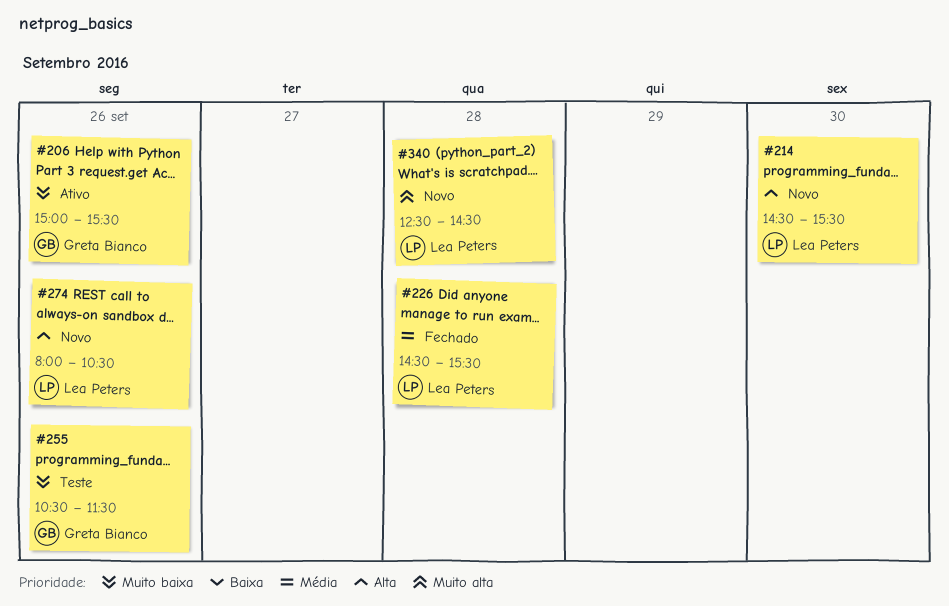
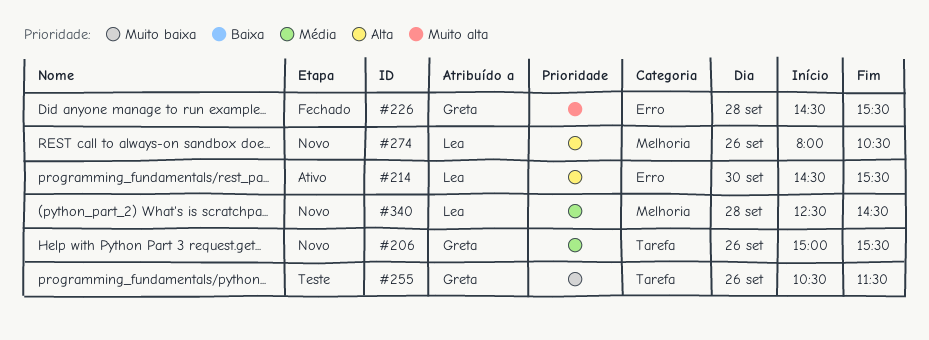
#206, status: Ativo -> Novo
#206, priority: Muito baixa -> Média
#214, status: Novo -> Ativo
#226, owner: Lea Peters -> Greta Bianco
#226, priority: Média -> Muito alta
#340, priority: Muito alta -> Média

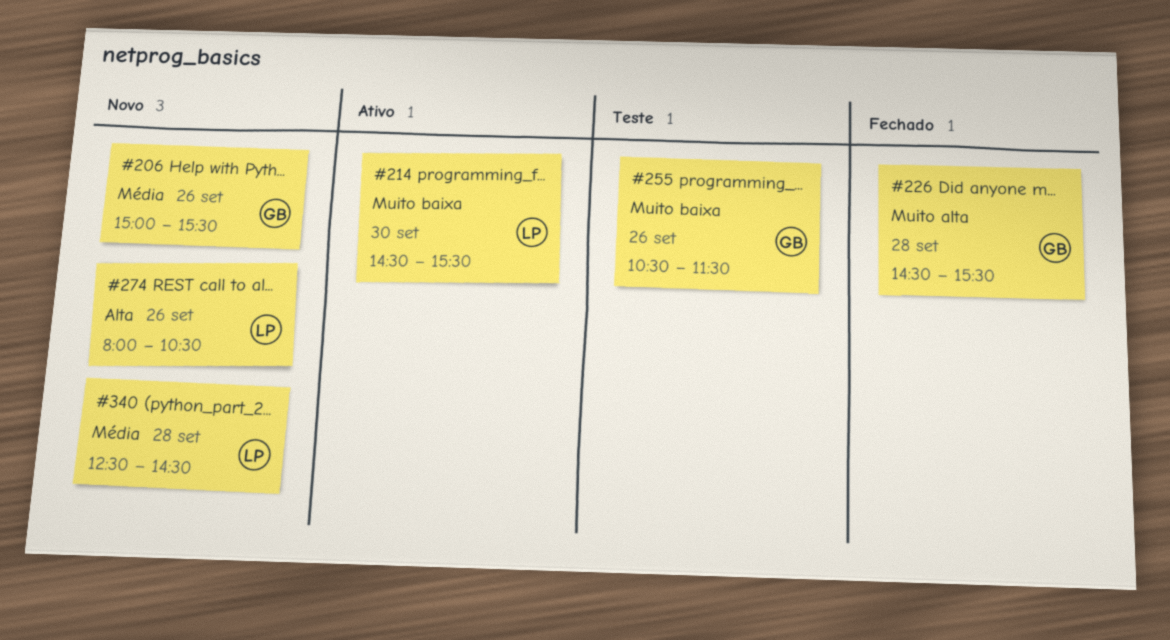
#214, priority: Alta -> Muito baixa

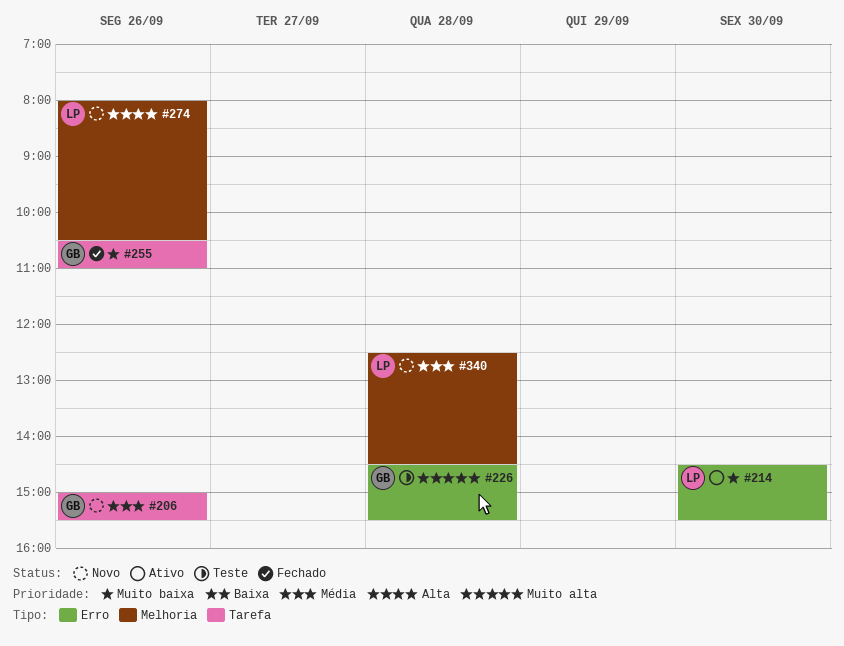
#226, status: Fechado -> Teste
#255, status: Teste -> Fechado
#255, ends: 11:30 -> 11:00

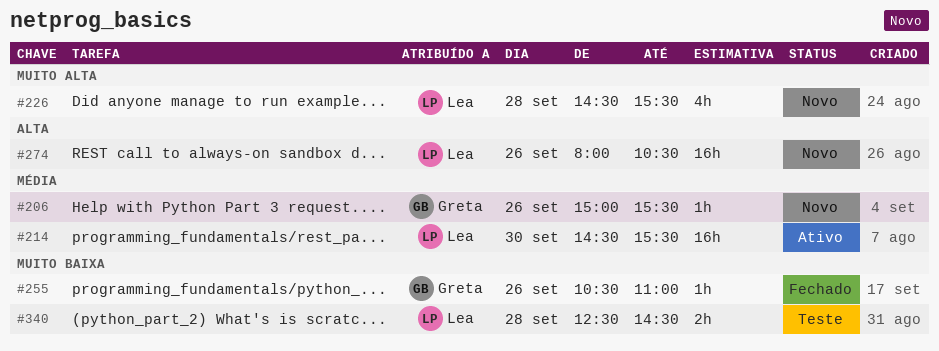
#214, priority: Muito baixa -> Média
#226, status: Teste -> Novo
#226, owner: Greta -> Lea
#340, status: Novo -> Teste
#340, priority: Média -> Muito baixa

